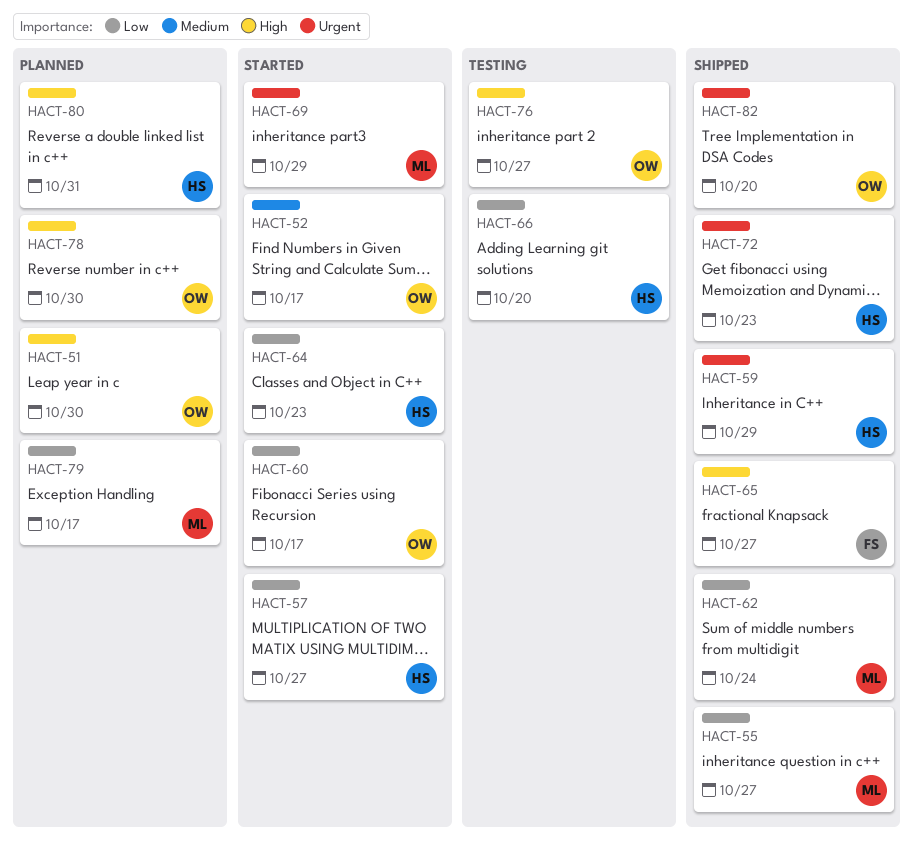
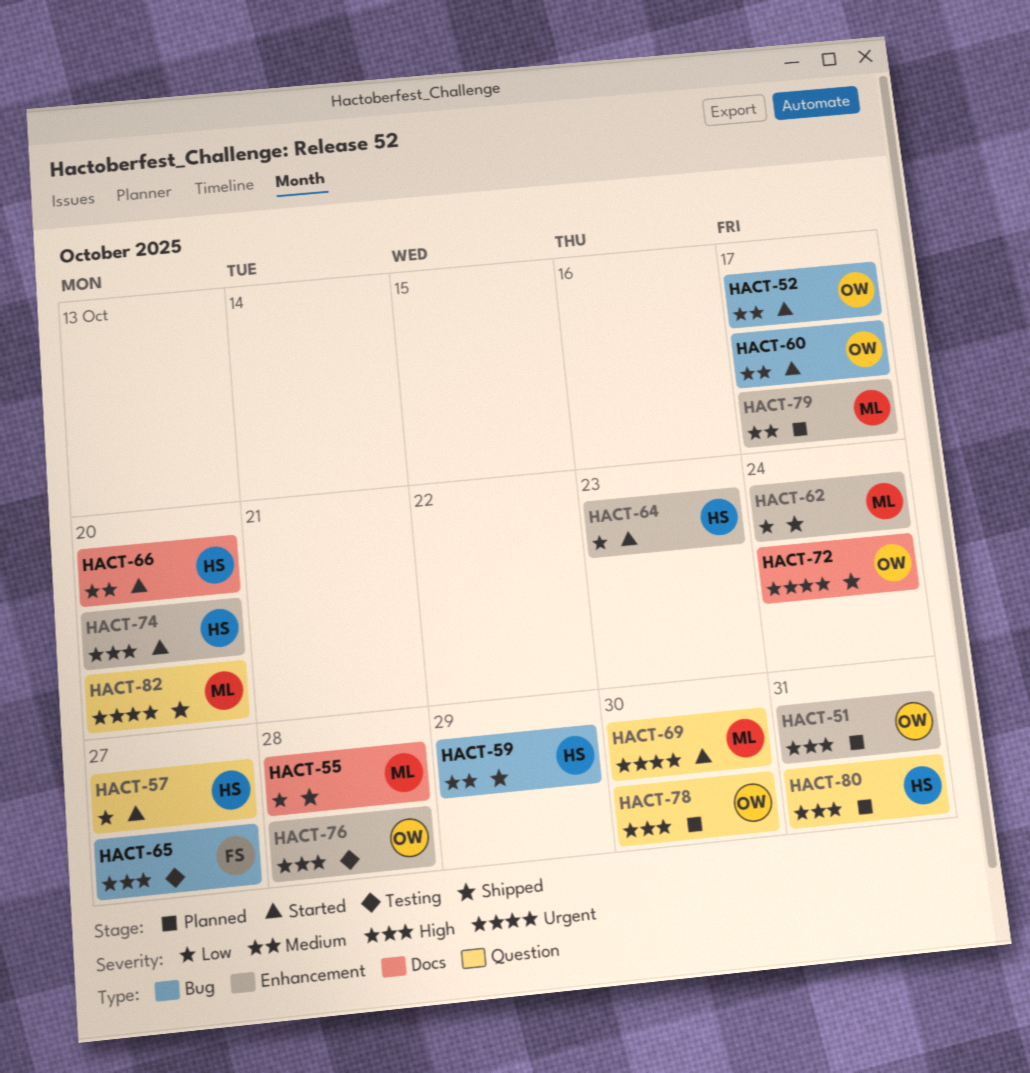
HACT-51, due: Oct 30 -> Oct 31
HACT-55, due: Oct 27 -> Oct 28
HACT-59, priority: Urgent -> Medium
HACT-60, priority: Low -> Medium
HACT-65, status: Shipped -> Testing
HACT-66, status: Testing -> Started
HACT-66, priority: Low -> Medium
HACT-69, due: Oct 29 -> Oct 30
HACT-72, owner: HS -> OW
HACT-72, due: Oct 23 -> Oct 24
HACT-74: none -> present
HACT-76, due: Oct 27 -> Oct 28
HACT-79, priority: Low -> Medium
HACT-82, owner: OW -> ML

